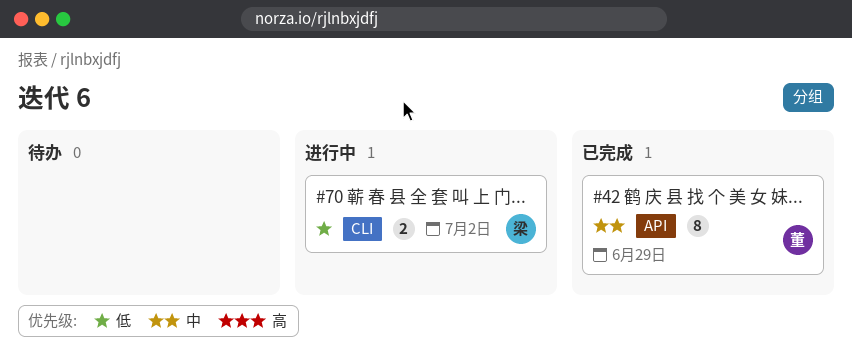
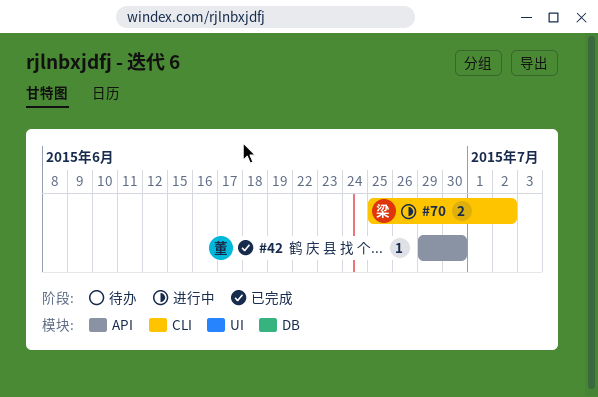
#42, estimate: 8 -> 1
#42, due: Jun 29 -> Jun 30

